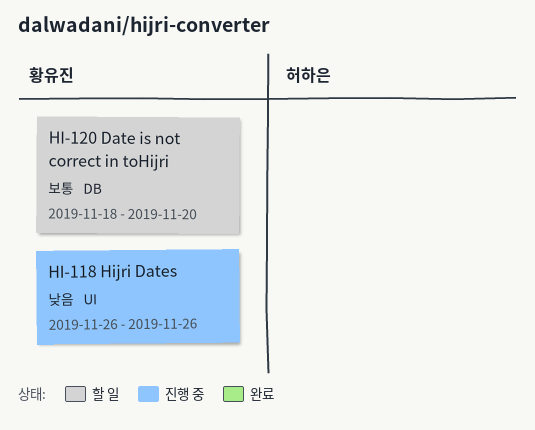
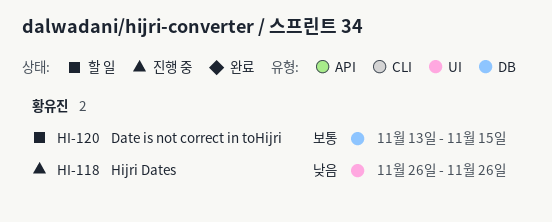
HI-120, start: Nov 18 -> Nov 13
HI-120, due: Nov 20 -> Nov 15

